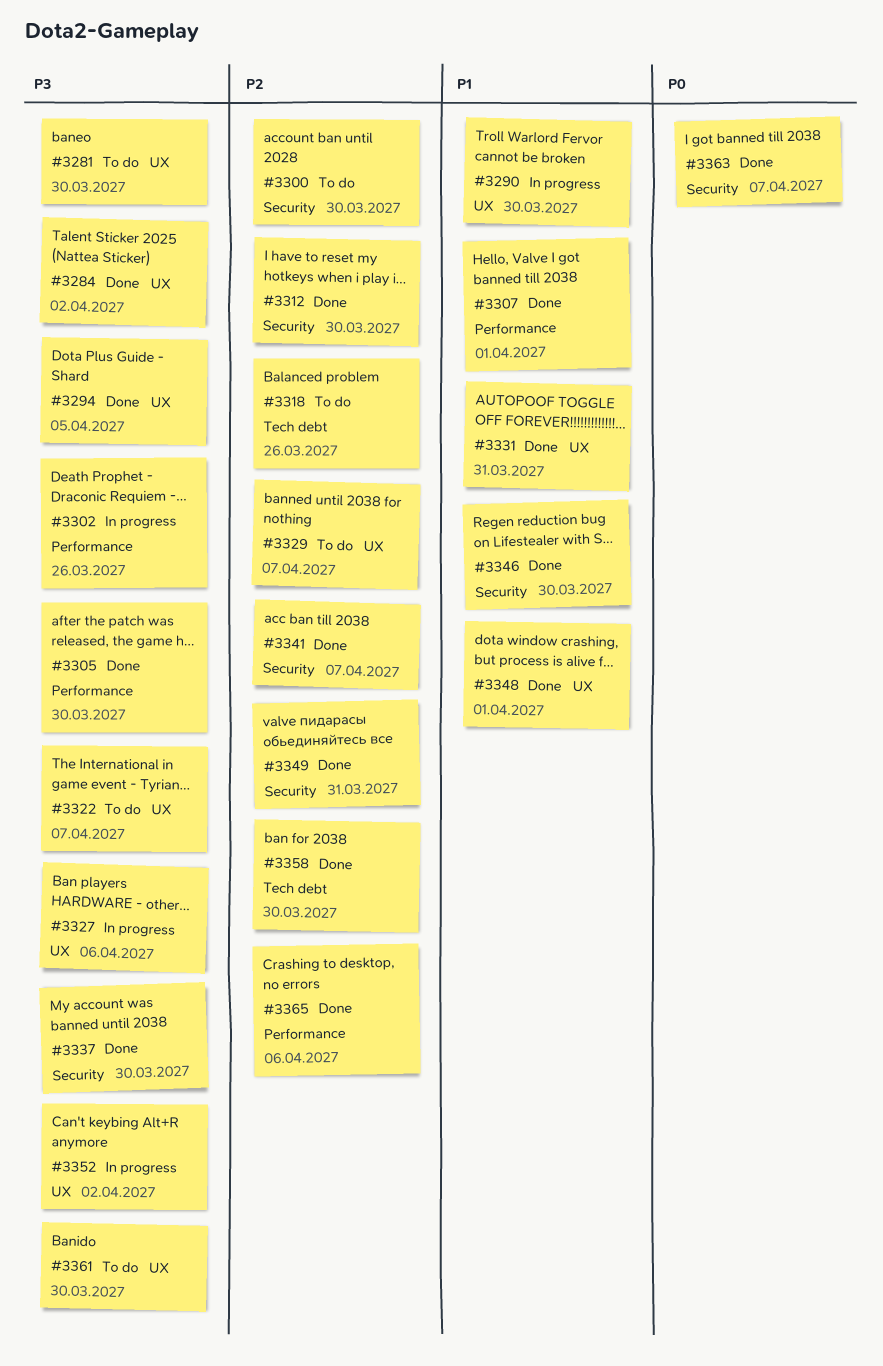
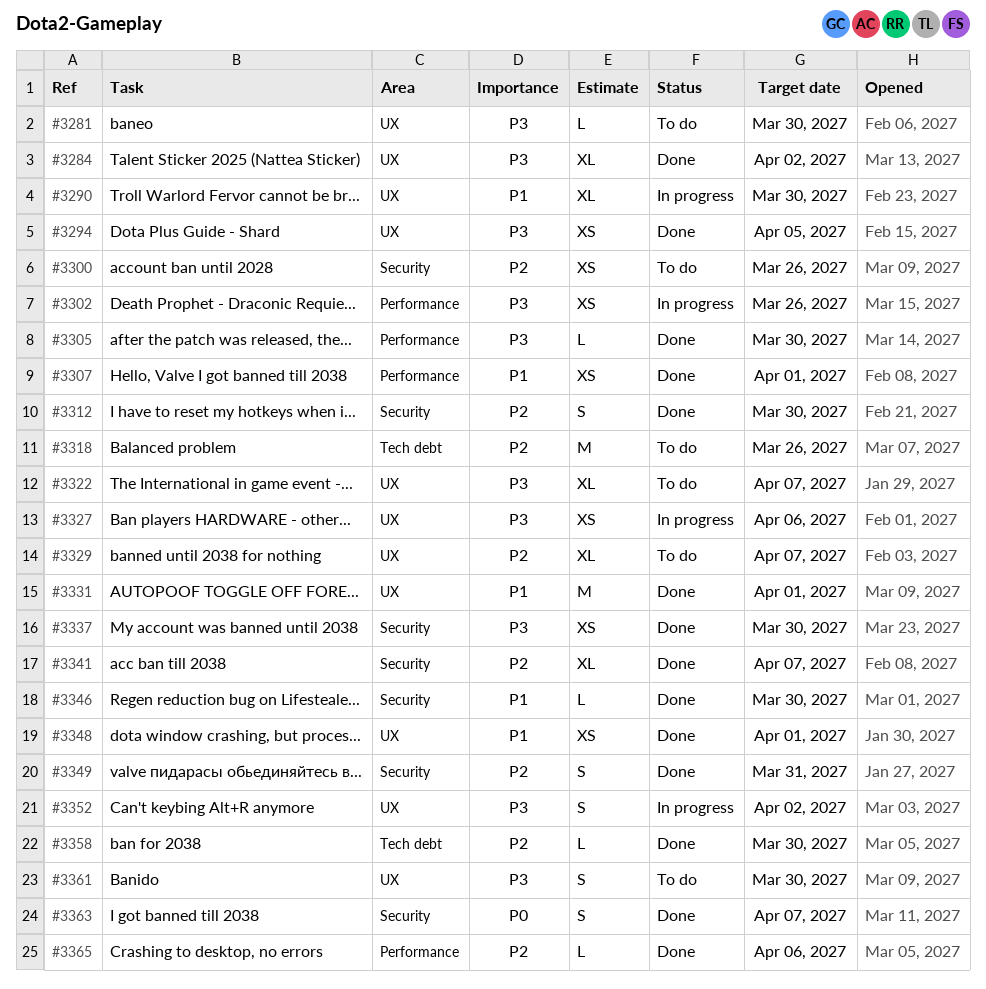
#3300, due: Mar 30 -> Mar 26
#3331, due: Mar 31 -> Apr 1

